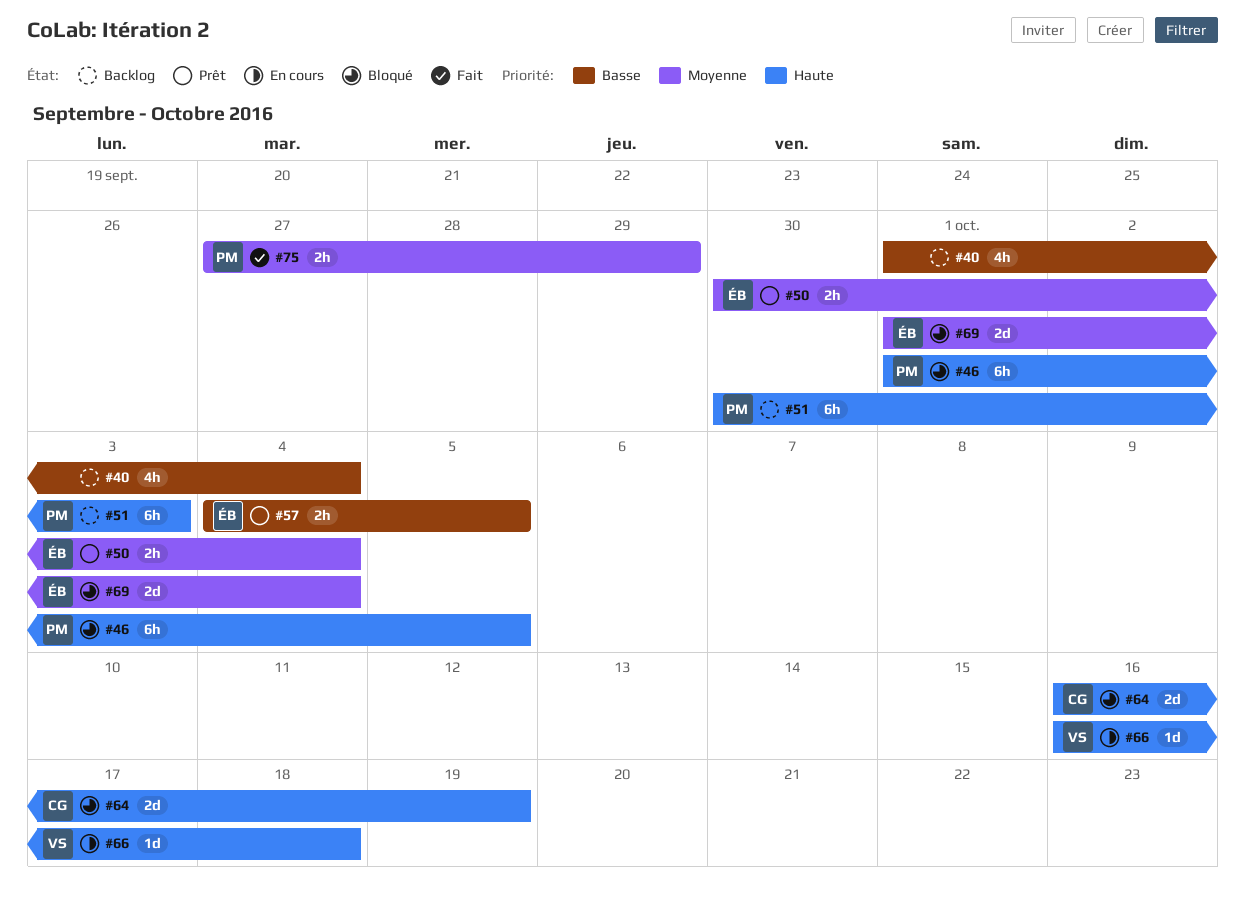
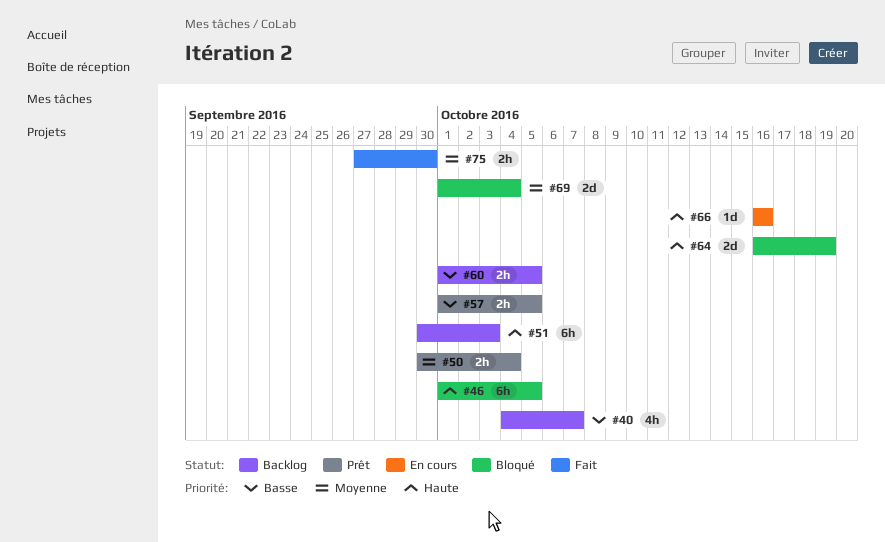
#40, start: Oct 1 -> Oct 4
#40, due: Oct 4 -> Oct 7
#57, start: Oct 4 -> Oct 1
#60: none -> present
#66, due: Oct 18 -> Oct 16
#75, due: Sep 29 -> Sep 30

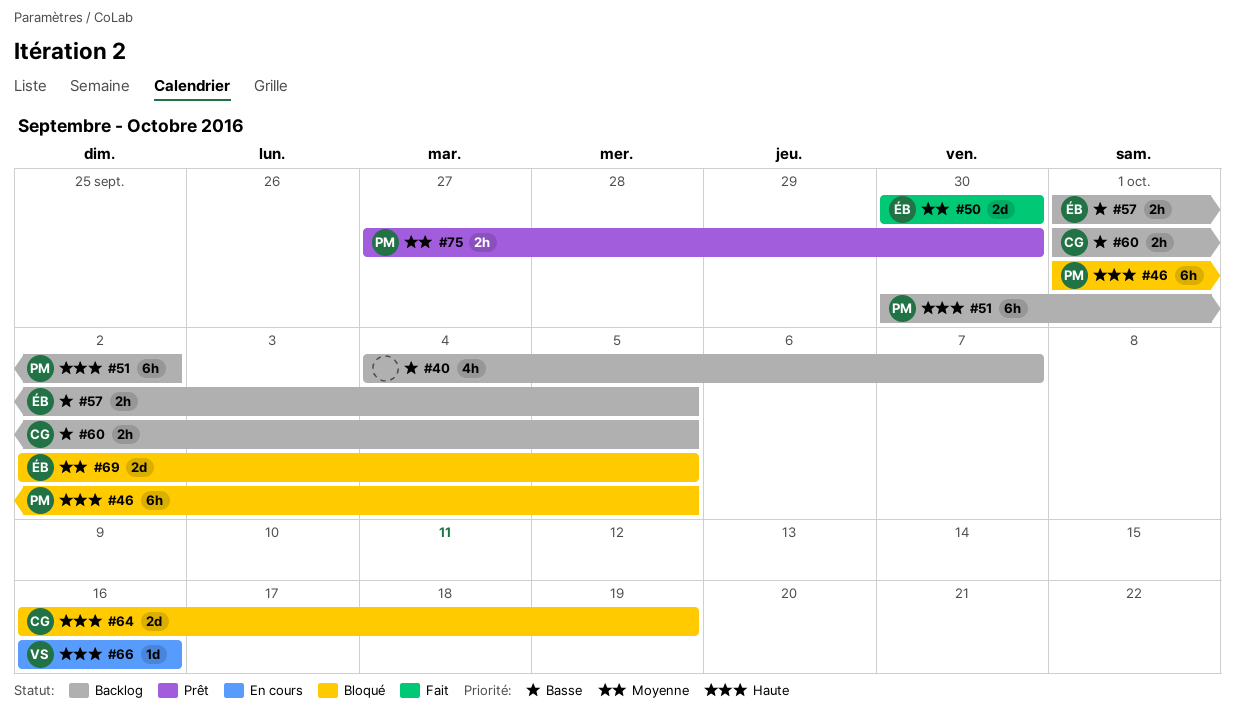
#50, status: Prêt -> Fait
#50, estimate: 2h -> 2d
#50, due: Oct 4 -> Sep 30
#51, due: Oct 3 -> Oct 2
#57, status: Prêt -> Backlog
#69, start: Oct 1 -> Oct 2
#69, due: Oct 4 -> Oct 5
#75, status: Fait -> Prêt

